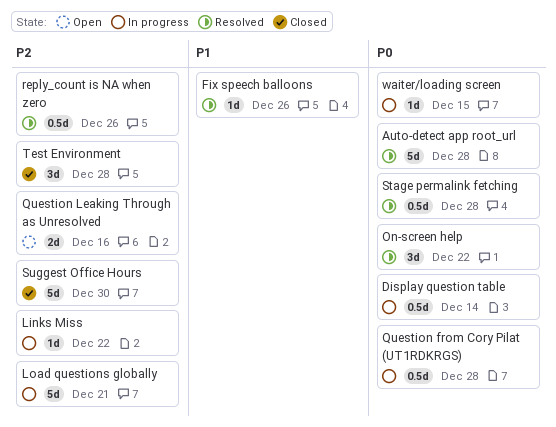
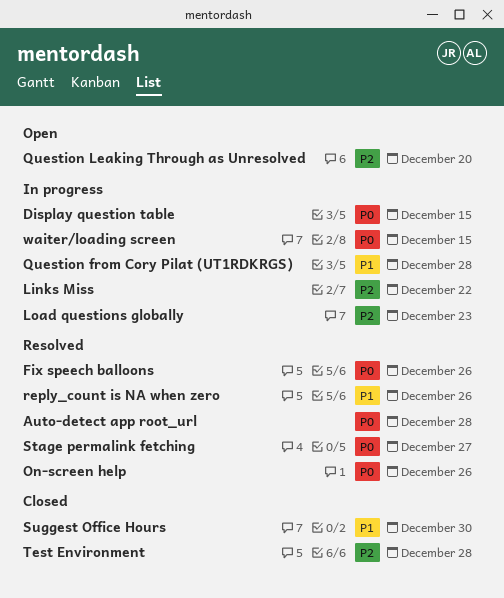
Display question table, due: Dec 14 -> Dec 15
Fix speech balloons, priority: P1 -> P0
Load questions globally, due: Dec 21 -> Dec 23
On-screen help, due: Dec 22 -> Dec 26
Question from Cory Pilat (UT1RDKRGS), priority: P0 -> P1
Question Leaking Through as Unresolved, due: Dec 16 -> Dec 20
reply_count is NA when zero, priority: P2 -> P1
Stage permalink fetching, due: Dec 28 -> Dec 27
Suggest Office Hours, priority: P2 -> P1

